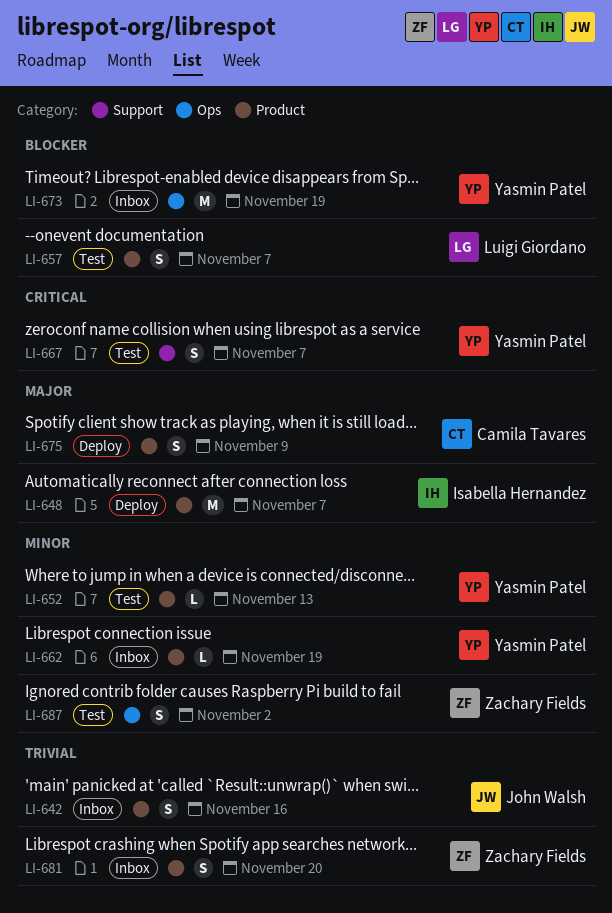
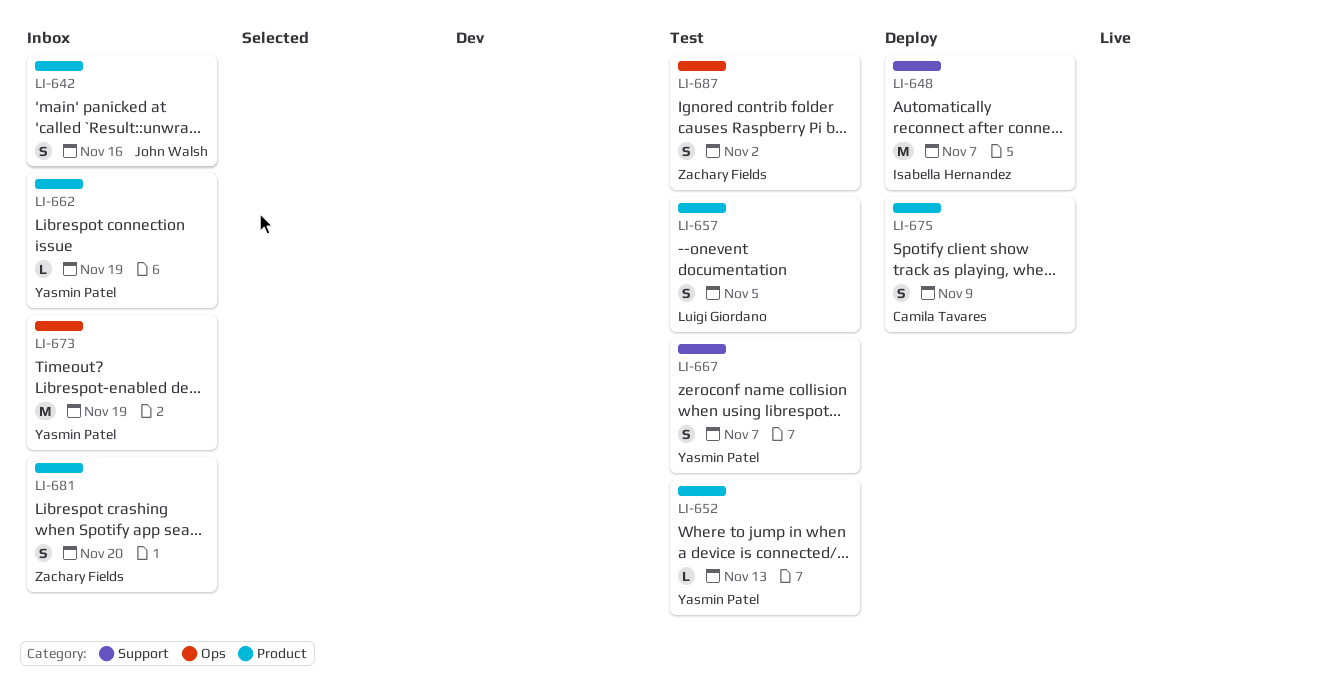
LI-648, label: Product -> Support
LI-657, due: Nov 7 -> Nov 5

